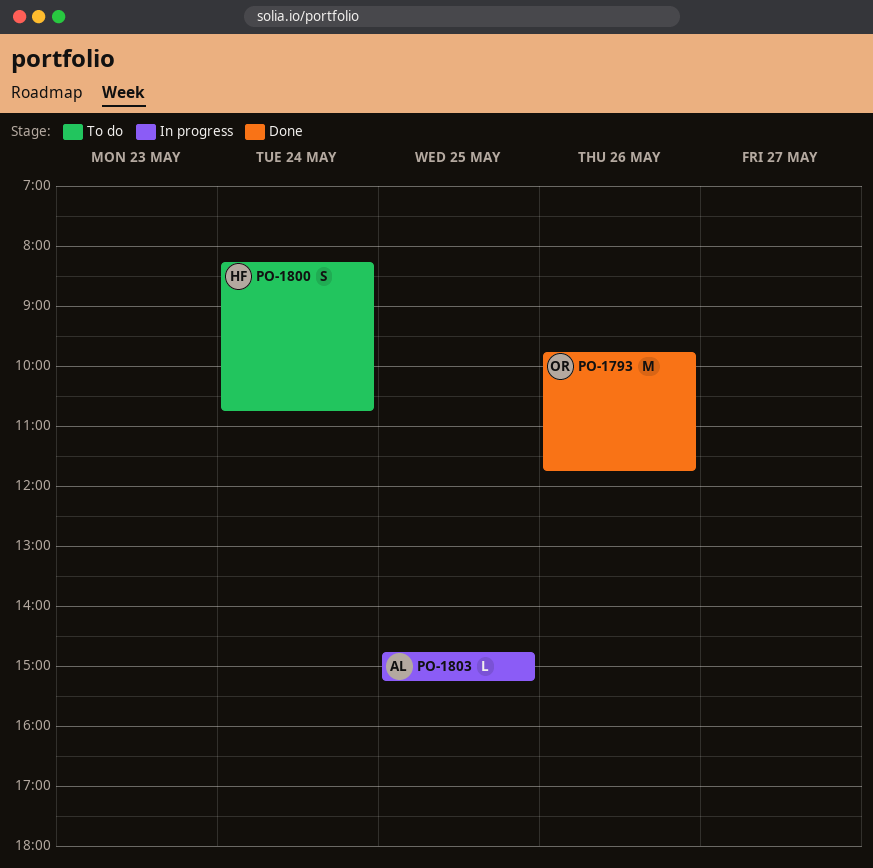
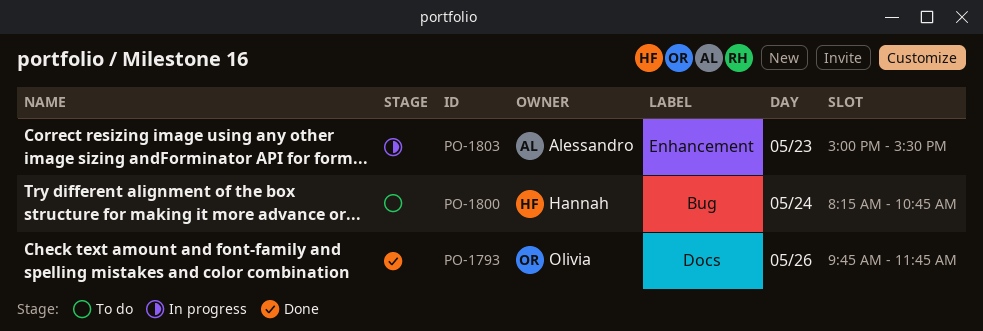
PO-1803, day: May 25 -> May 23
PO-1803, begins: 14:45 -> 15:00
PO-1803, ends: 15:15 -> 15:30

